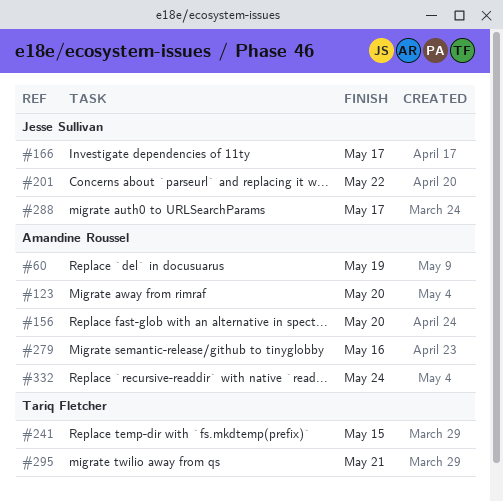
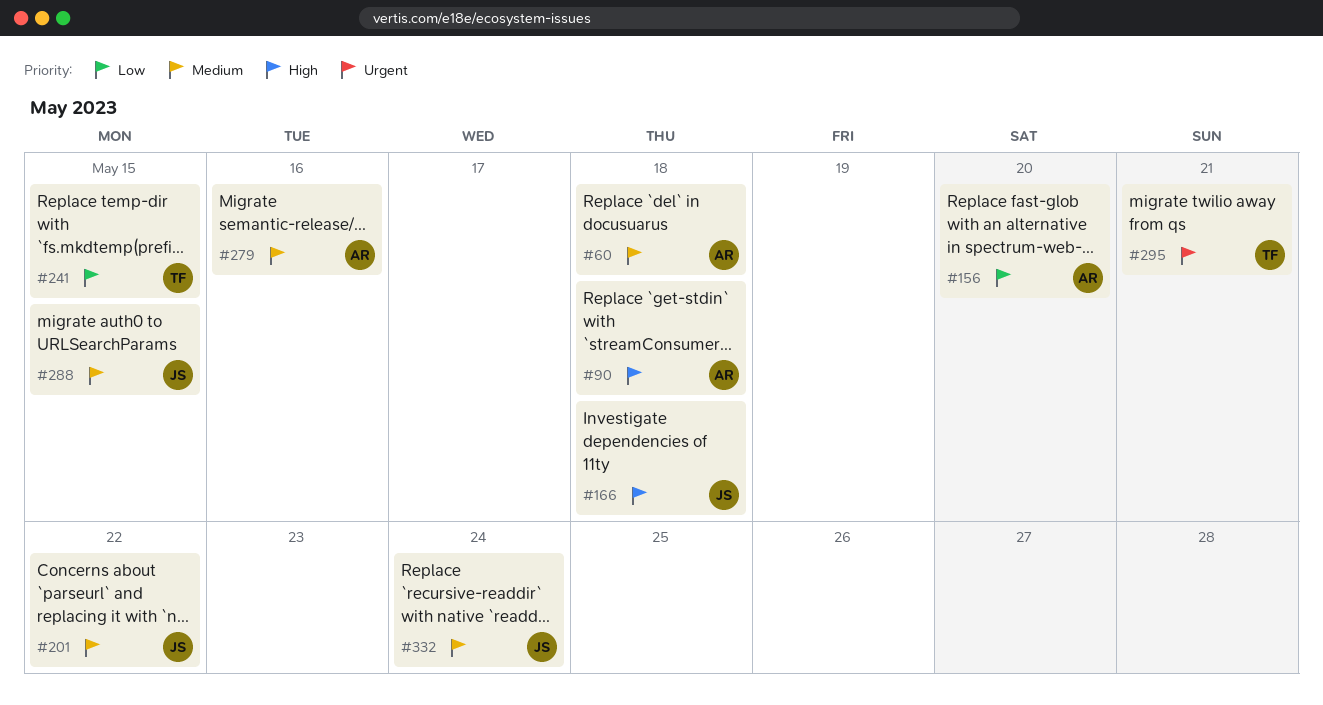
#60, due: May 19 -> May 18
#90: none -> present
#123: present -> none
#166, due: May 17 -> May 18
#288, due: May 17 -> May 15
#332, owner: Amandine Roussel -> Jesse Sullivan

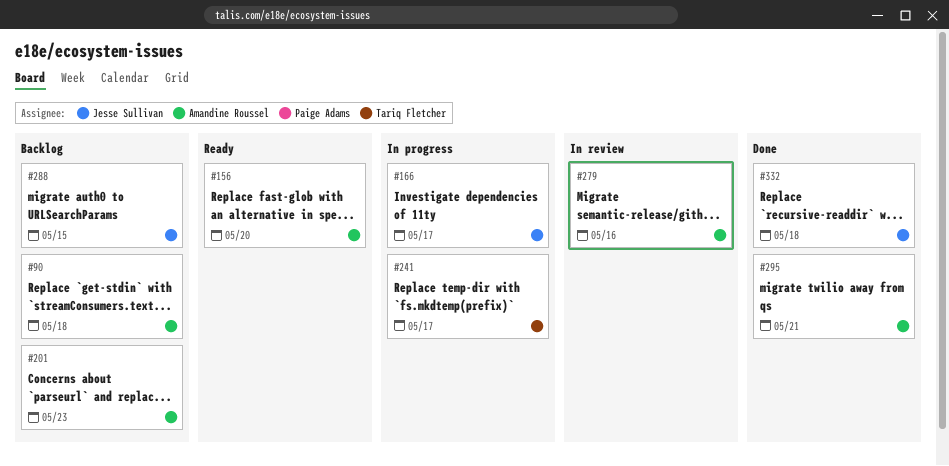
#60: present -> none
#166, due: May 18 -> May 17
#201, owner: Jesse Sullivan -> Amandine Roussel
#201, due: May 22 -> May 23
#241, due: May 15 -> May 17
#295, owner: Tariq Fletcher -> Amandine Roussel
#332, due: May 24 -> May 18

